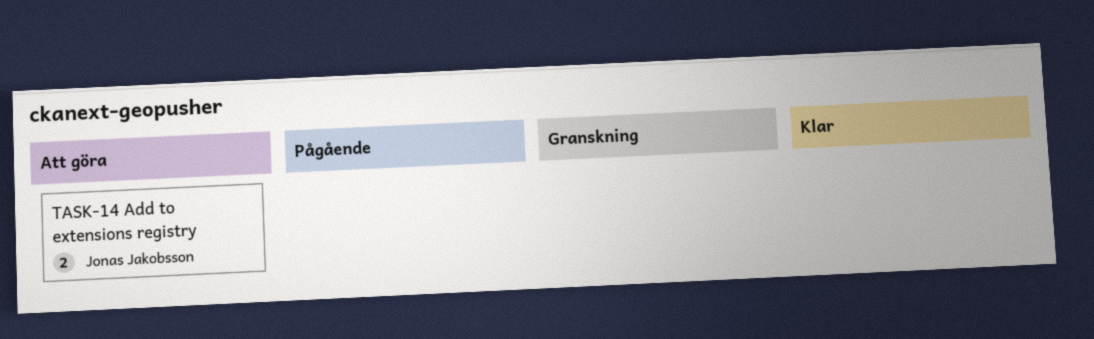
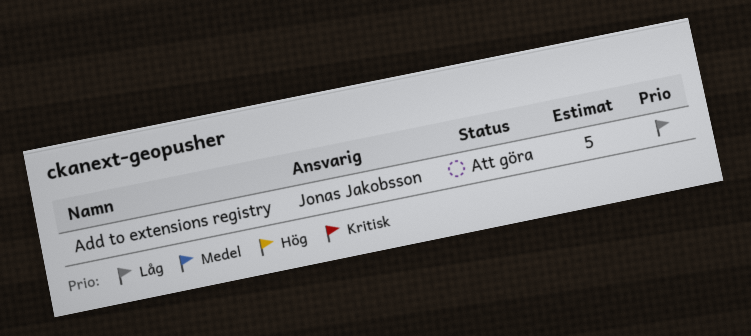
Add to extensions registry, estimate: 2 -> 5

